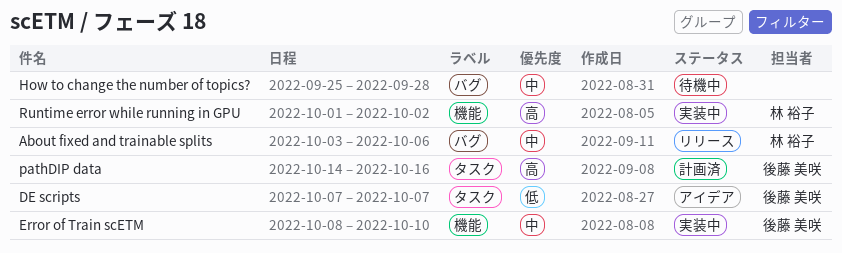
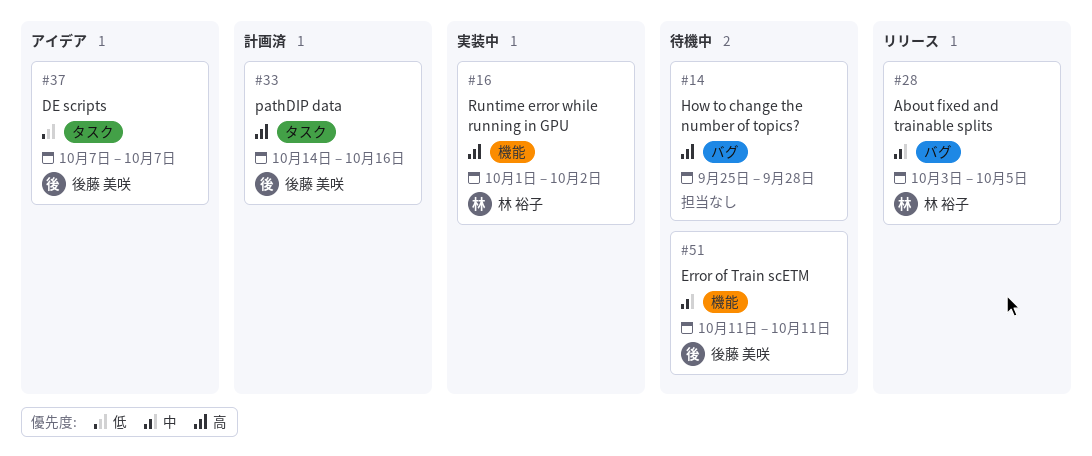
About fixed and trainable splits, due: Oct 6 -> Oct 5
Error of Train scETM, status: 実装中 -> 待機中
Error of Train scETM, start: Oct 8 -> Oct 11
Error of Train scETM, due: Oct 10 -> Oct 11
How to change the number of topics?, priority: 中 -> 高

